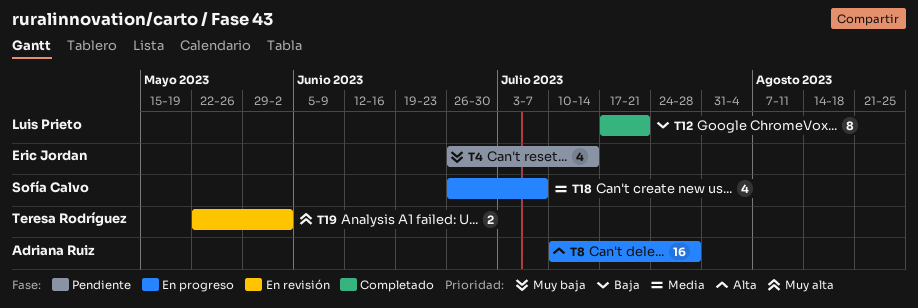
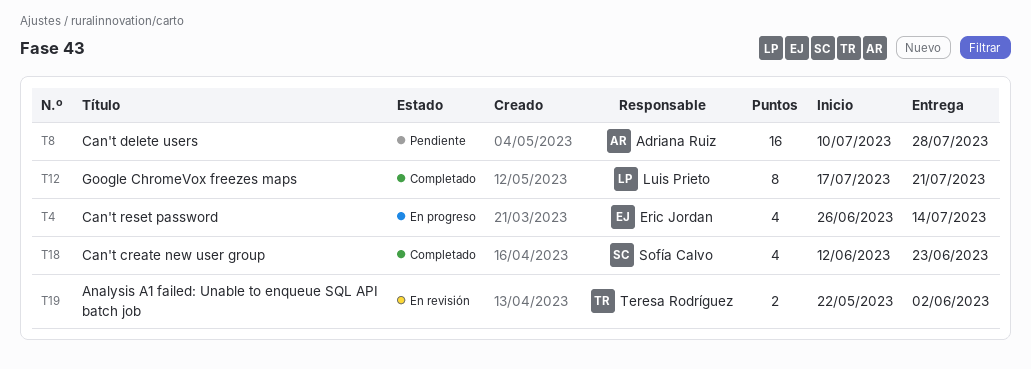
T4, status: Pendiente -> En progreso
T8, status: En progreso -> Pendiente
T18, status: En progreso -> Completado
T18, start: Jun 26 -> Jun 12
T18, due: Jul 7 -> Jun 23

